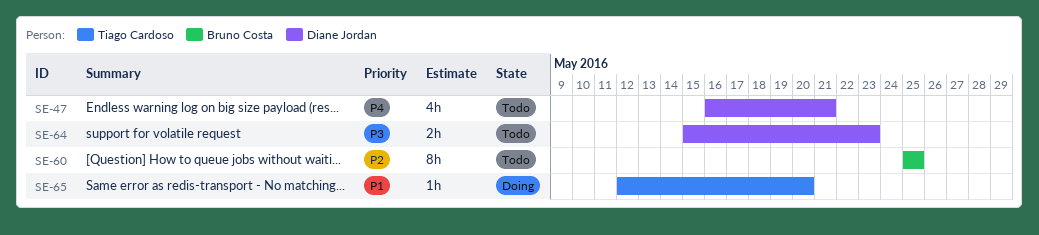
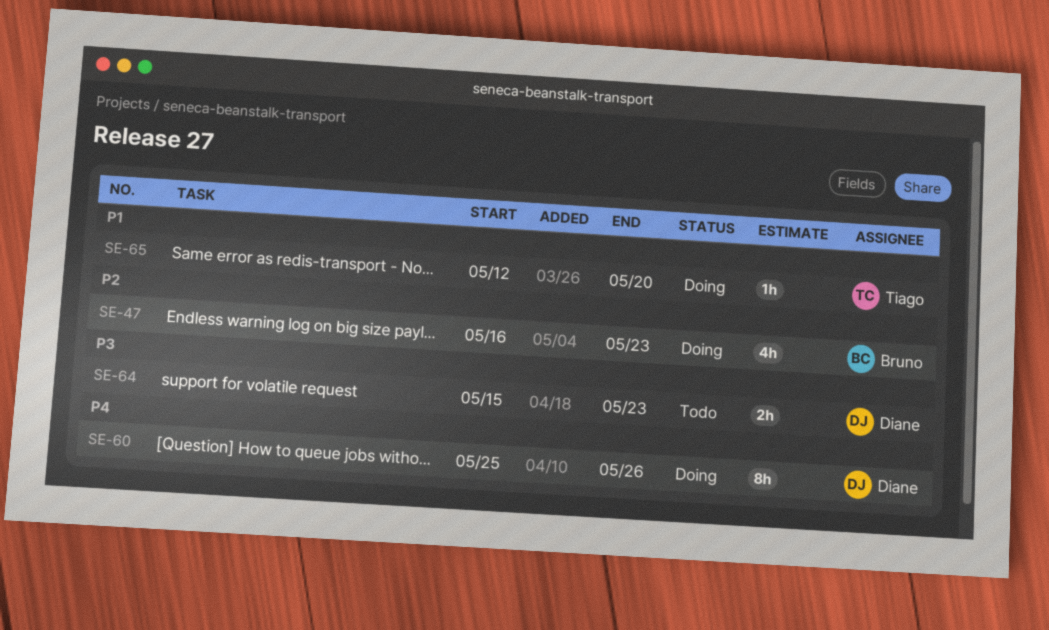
SE-47, status: Todo -> Doing
SE-47, owner: Diane Jordan -> Bruno Costa
SE-47, priority: P4 -> P2
SE-47, due: May 21 -> May 23
SE-60, status: Todo -> Doing
SE-60, owner: Bruno Costa -> Diane Jordan
SE-60, priority: P2 -> P4
SE-60, due: May 25 -> May 26

